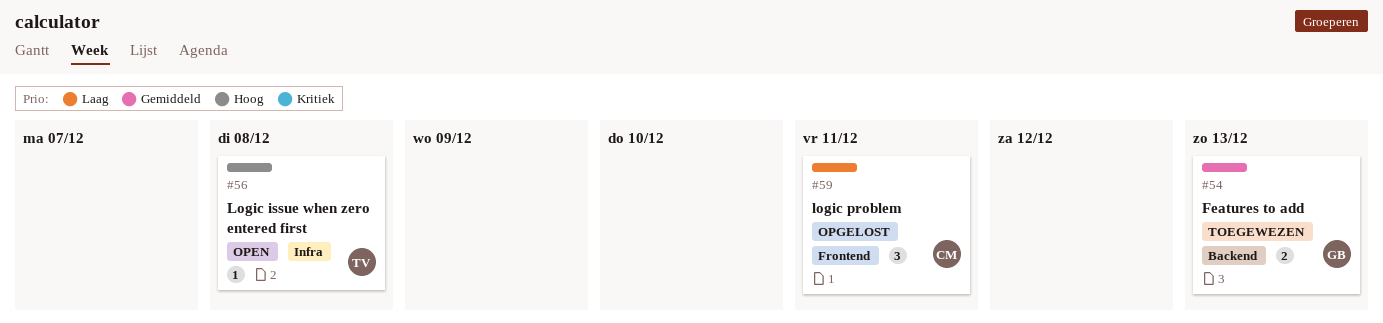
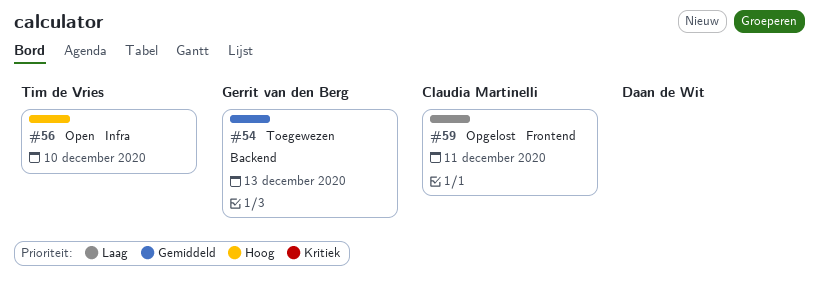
#56, due: Dec 8 -> Dec 10

